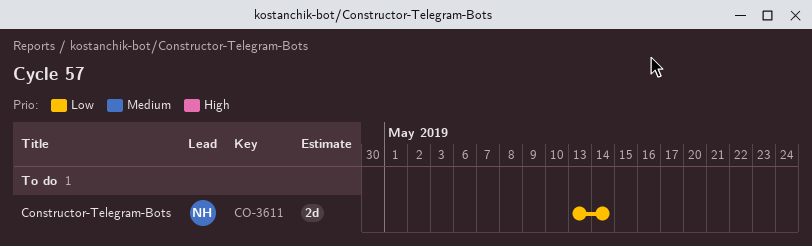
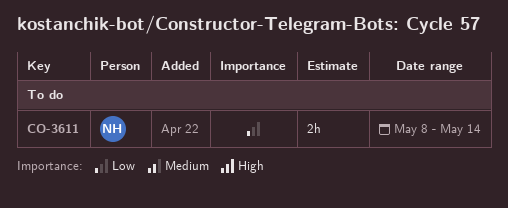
CO-3611, estimate: 2d -> 2h
CO-3611, start: May 13 -> May 8

